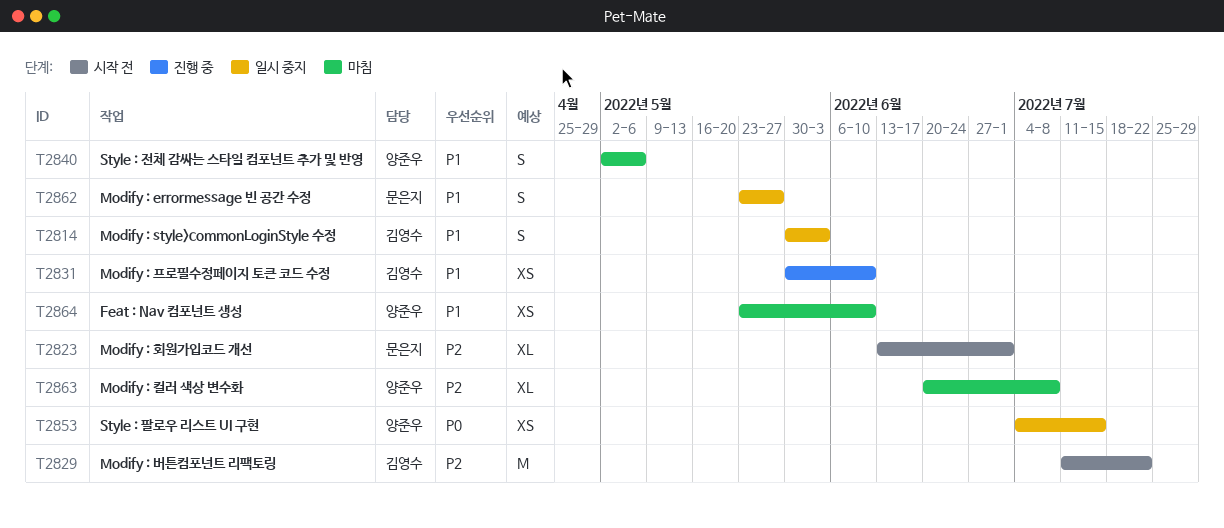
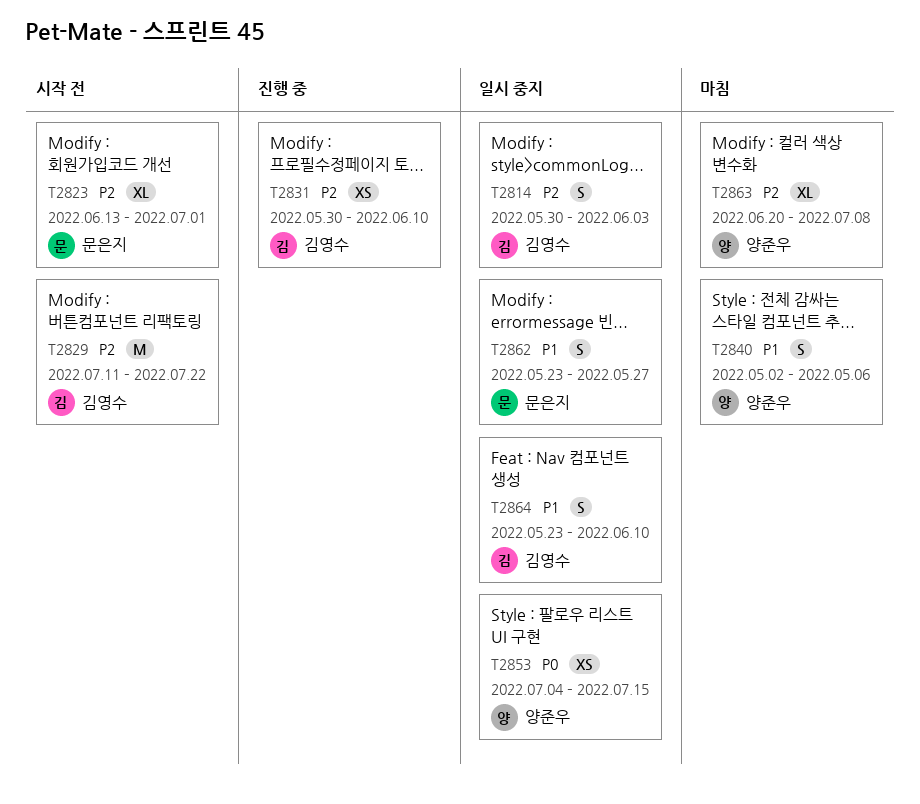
T2814, priority: P1 -> P2
T2831, priority: P1 -> P2
T2864, status: 마침 -> 일시 중지
T2864, owner: 양준우 -> 김영수
T2864, estimate: XS -> S

